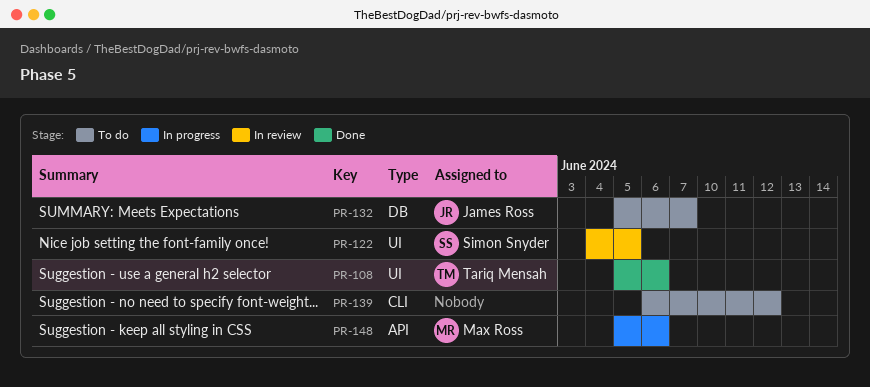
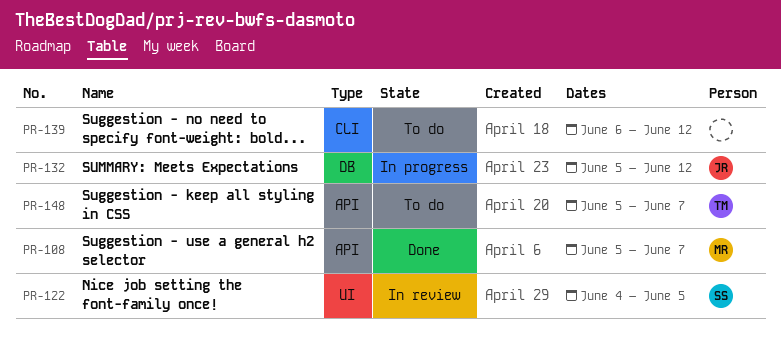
PR-108, owner: Tariq Mensah -> Max Ross
PR-108, label: UI -> API
PR-108, due: Jun 6 -> Jun 7
PR-132, status: To do -> In progress
PR-132, due: Jun 7 -> Jun 12
PR-148, status: In progress -> To do
PR-148, owner: Max Ross -> Tariq Mensah
PR-148, due: Jun 6 -> Jun 7

